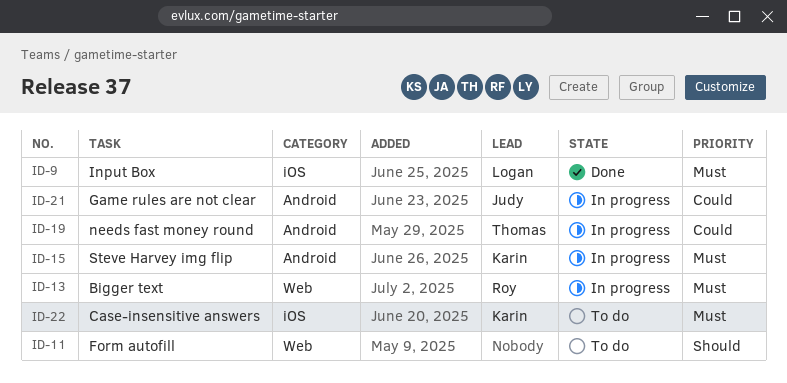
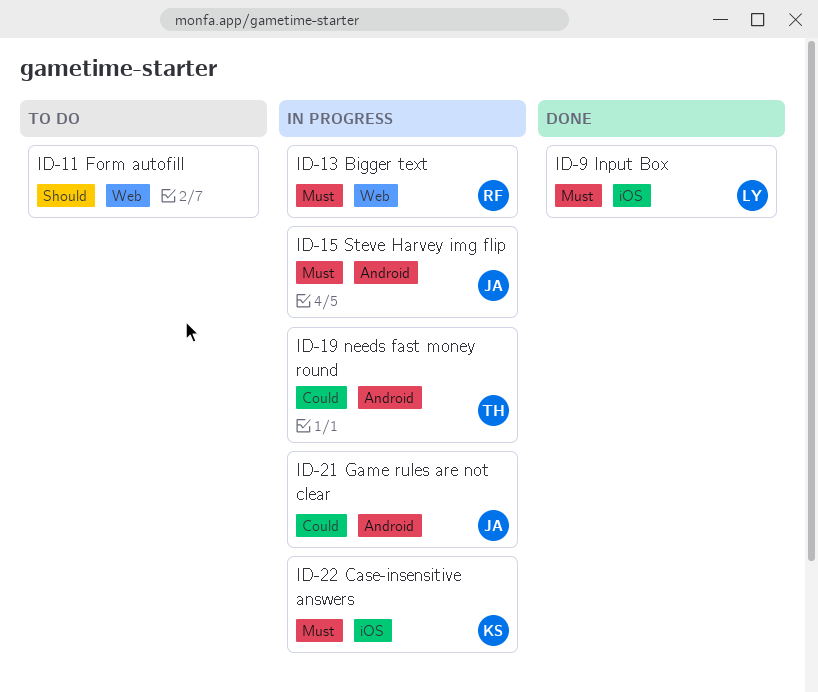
ID-15, owner: Karin -> Judy
ID-22, status: To do -> In progress

